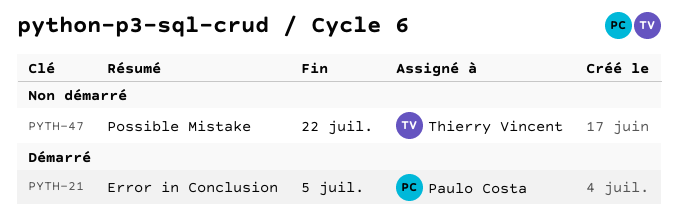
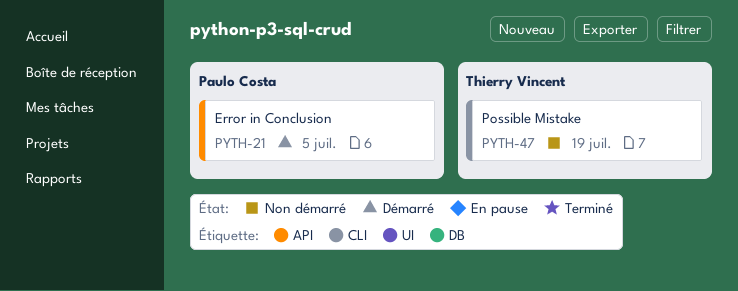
PYTH-47, due: Jul 22 -> Jul 19

